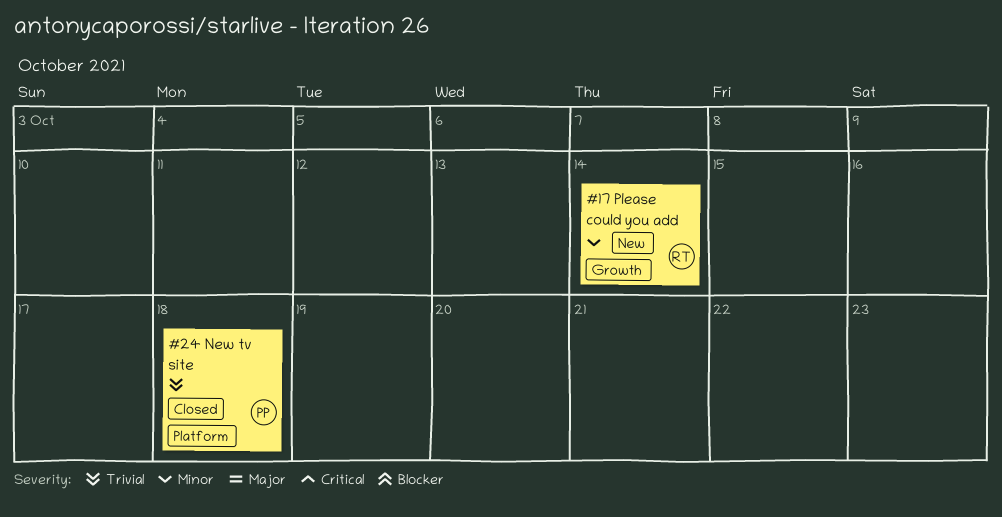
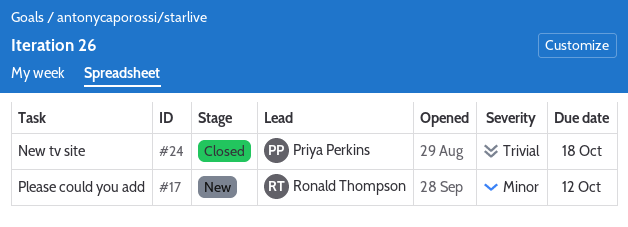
#17, due: Oct 14 -> Oct 12

